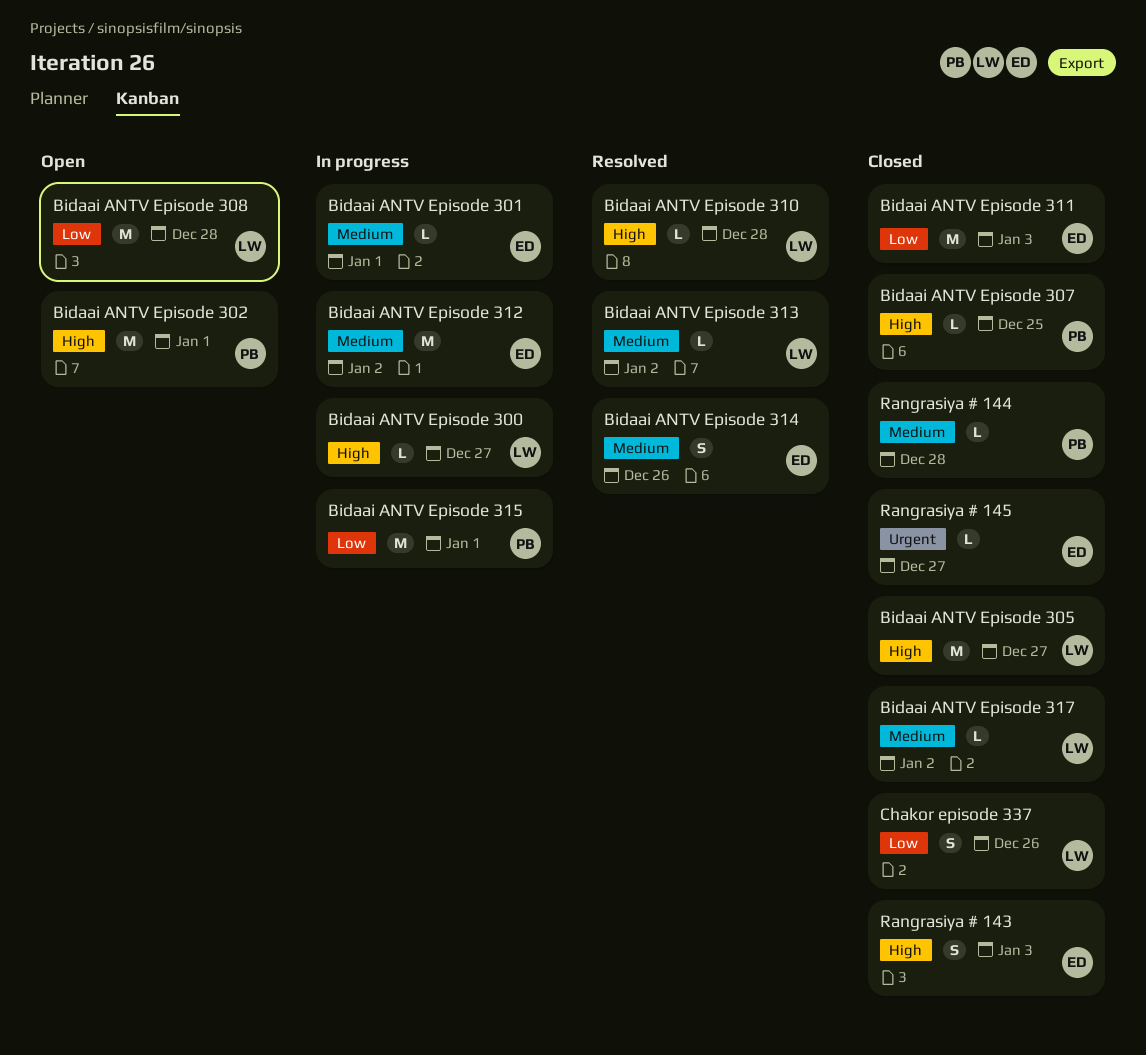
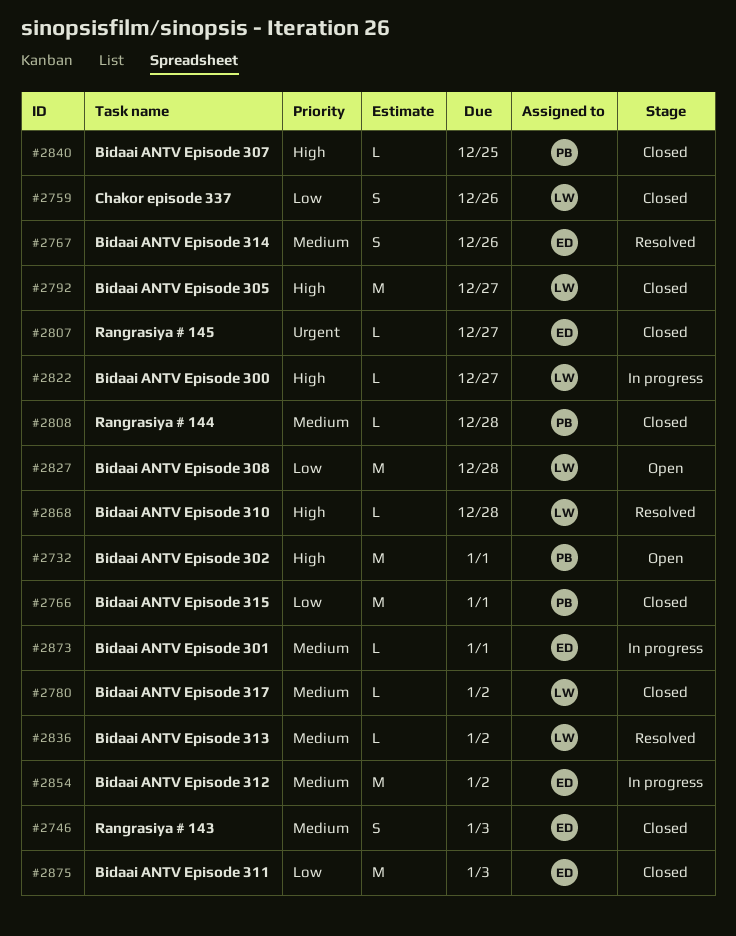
Bidaai ANTV Episode 315, status: In progress -> Closed
Rangrasiya # 143, priority: High -> Medium

